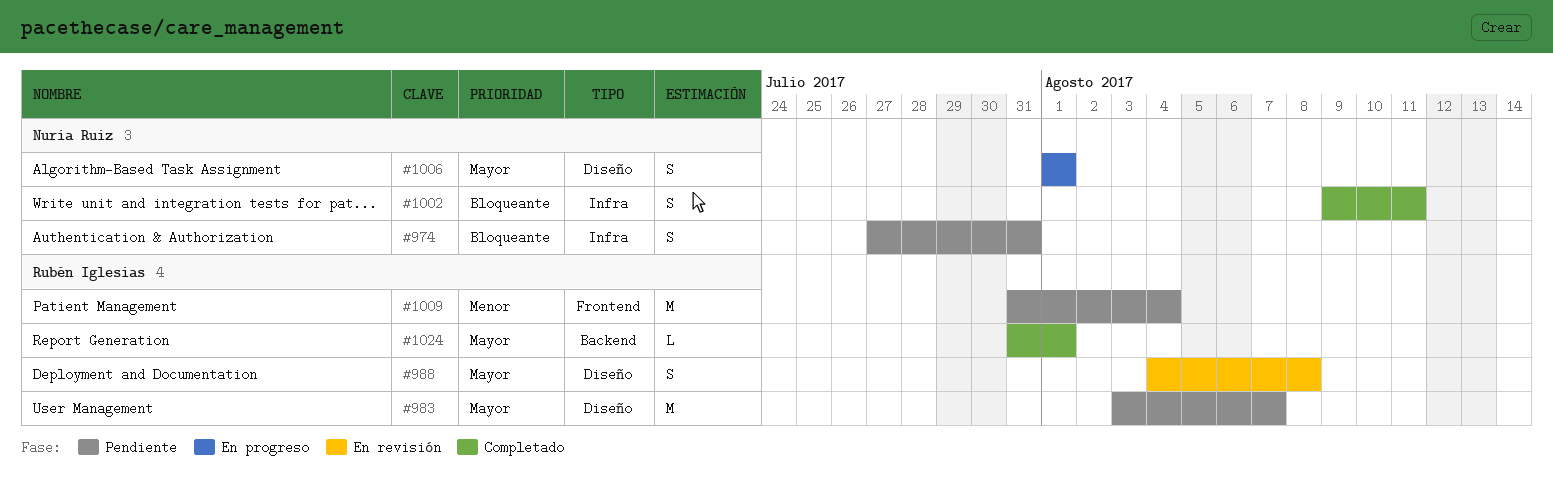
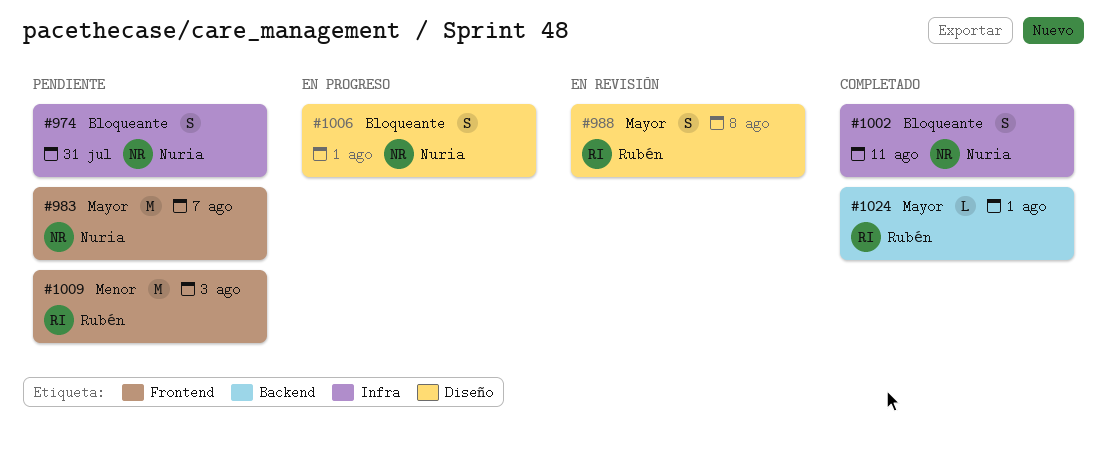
#983, owner: Rubén Iglesias -> Nuria Ruiz
#983, label: Diseño -> Frontend
#1006, priority: Mayor -> Bloqueante
#1009, due: Aug 4 -> Aug 3

